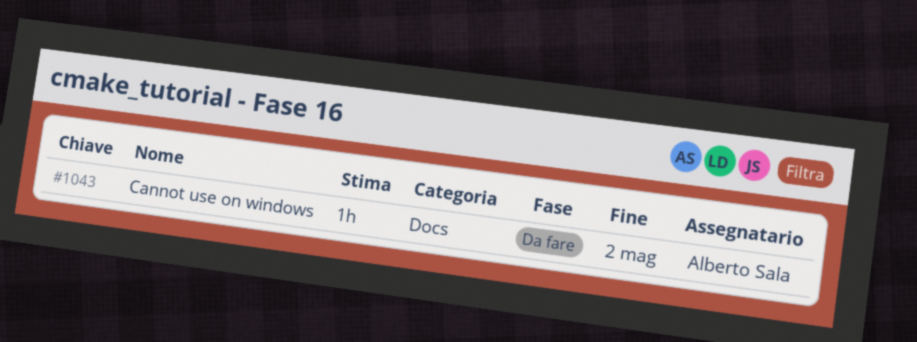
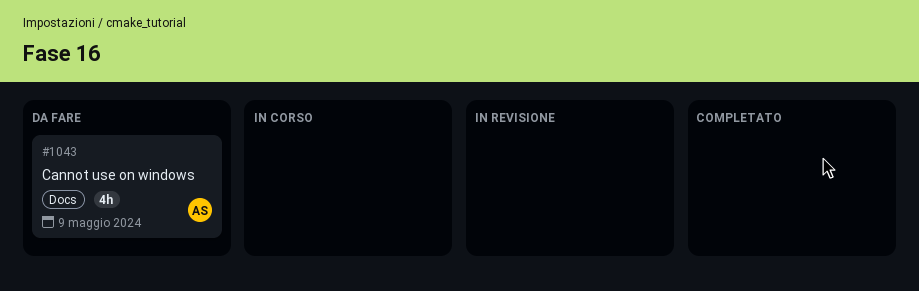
#1043, estimate: 1h -> 4h
#1043, due: May 2 -> May 9

